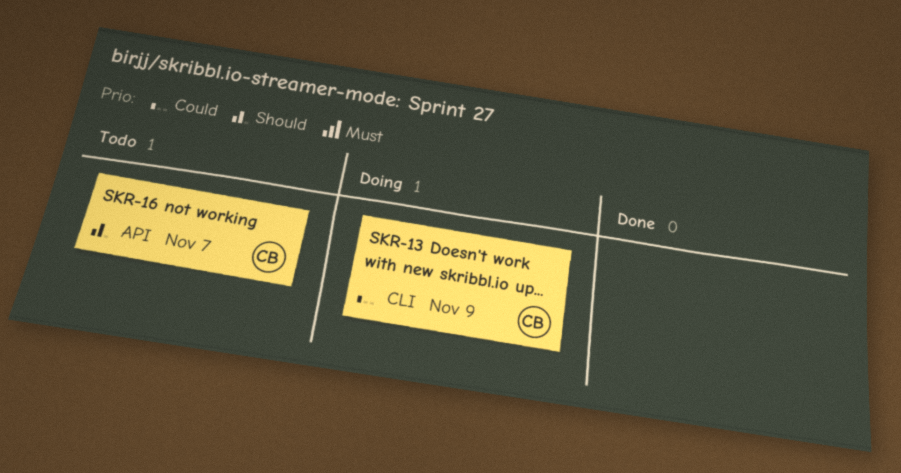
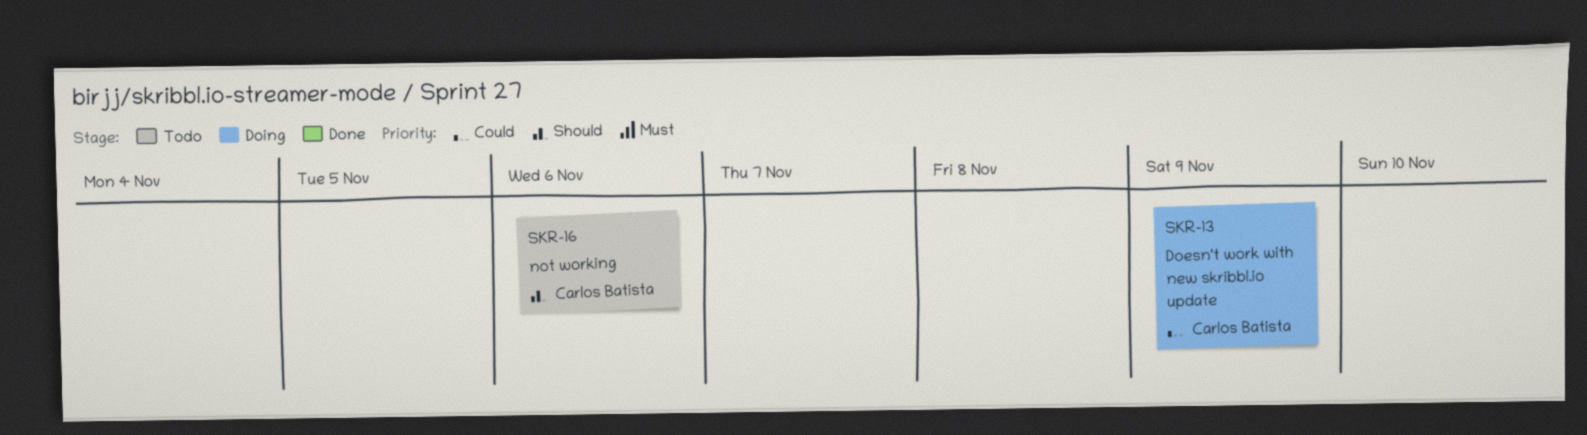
SKR-16, due: Nov 7 -> Nov 6

